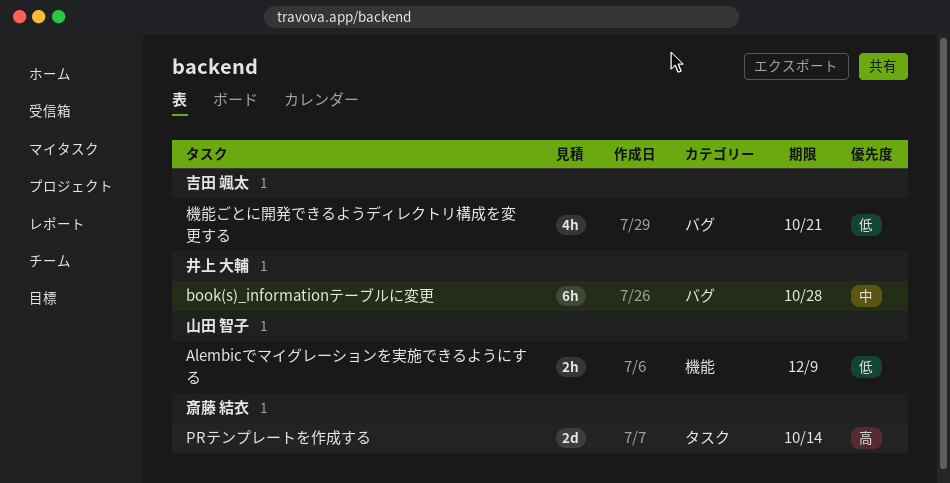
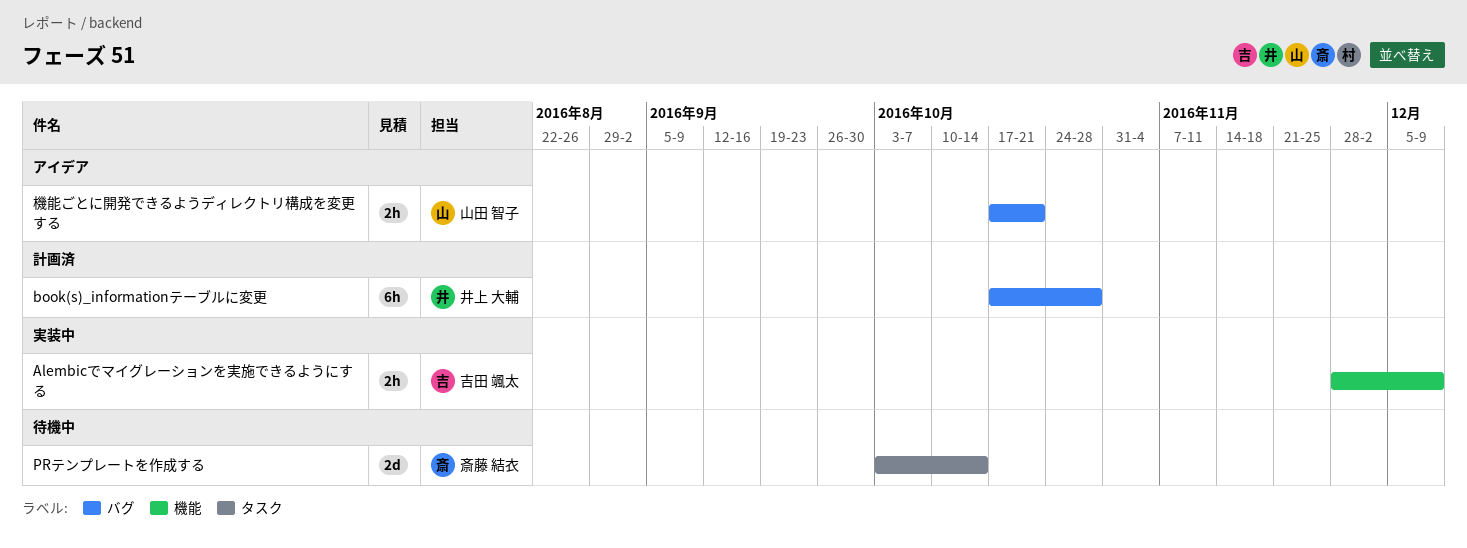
Alembicでマイグレーションを実施できるようにする, owner: 山田 智子 -> 吉田 颯太
機能ごとに開発できるようディレクトリ構成を変更する, owner: 吉田 颯太 -> 山田 智子
機能ごとに開発できるようディレクトリ構成を変更する, estimate: 4h -> 2h

